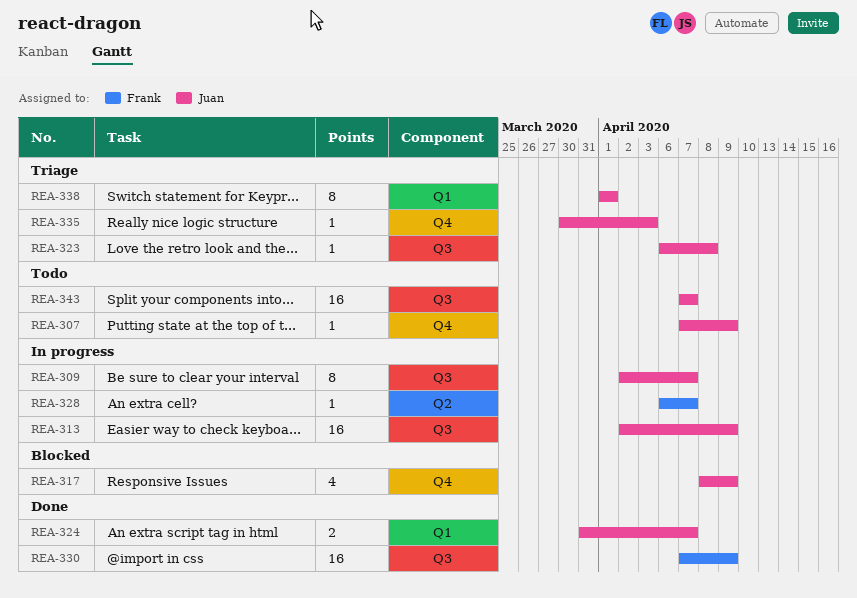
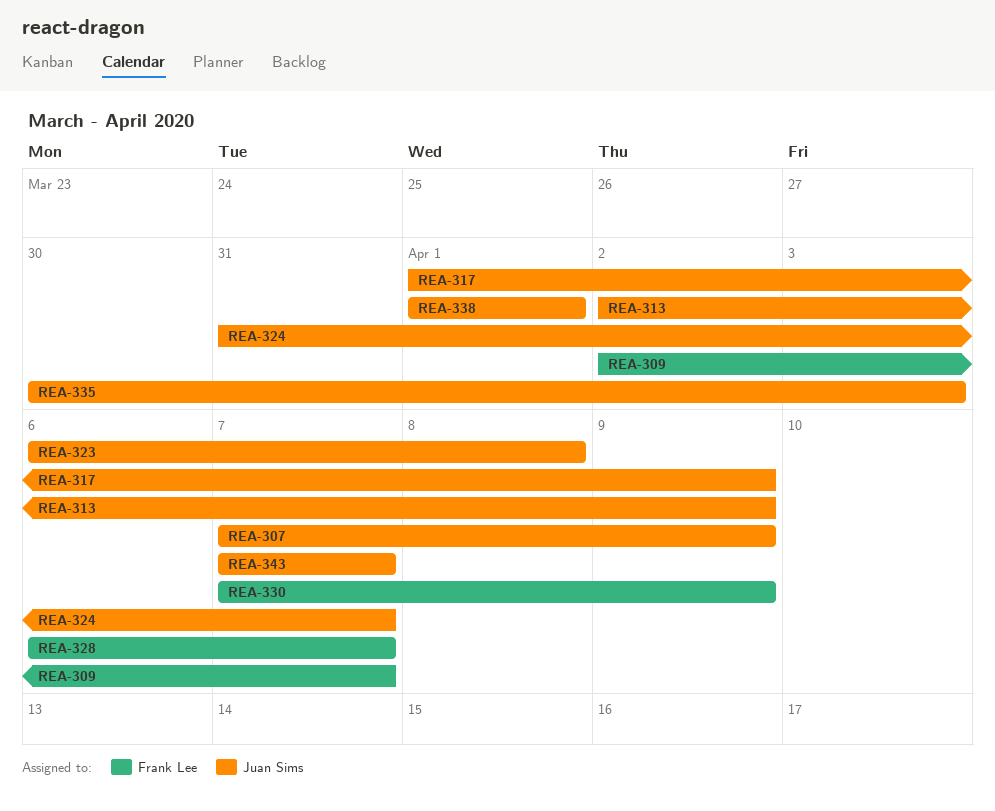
REA-309, owner: Juan Sims -> Frank Lee
REA-317, start: Apr 8 -> Apr 1

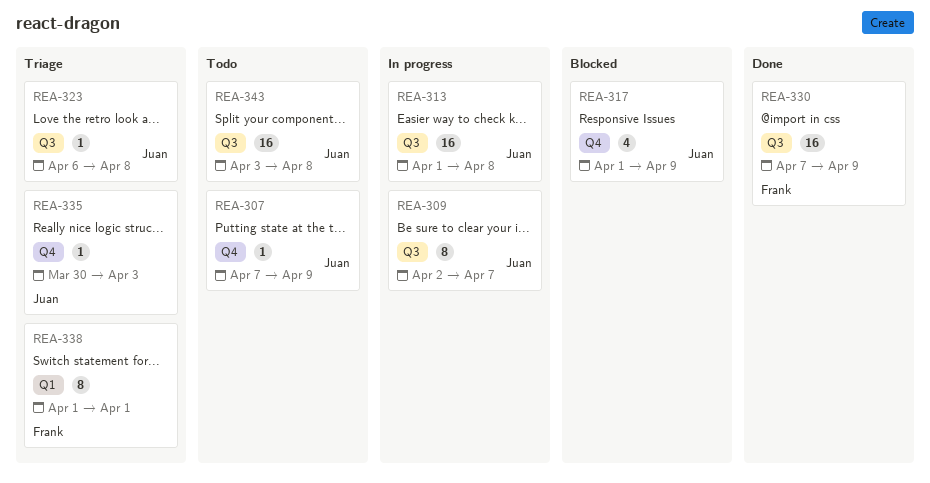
REA-309, owner: Frank Lee -> Juan Sims
REA-313, start: Apr 2 -> Apr 1
REA-313, due: Apr 9 -> Apr 8
REA-324: present -> none
REA-328: present -> none
REA-338, owner: Juan Sims -> Frank Lee
REA-343, start: Apr 7 -> Apr 3
REA-343, due: Apr 7 -> Apr 8

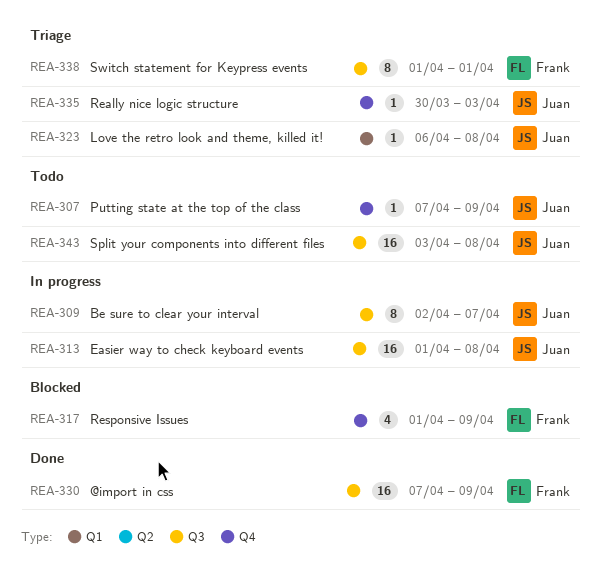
REA-317, owner: Juan -> Frank
REA-323, label: Q3 -> Q1
REA-338, label: Q1 -> Q3

